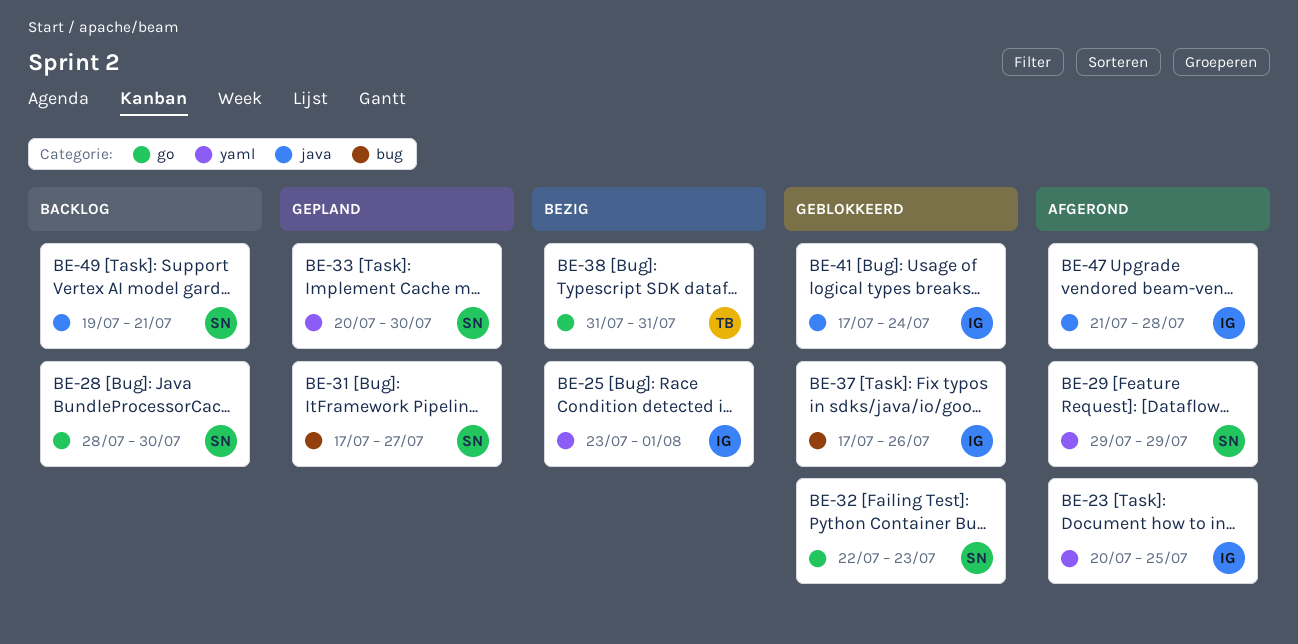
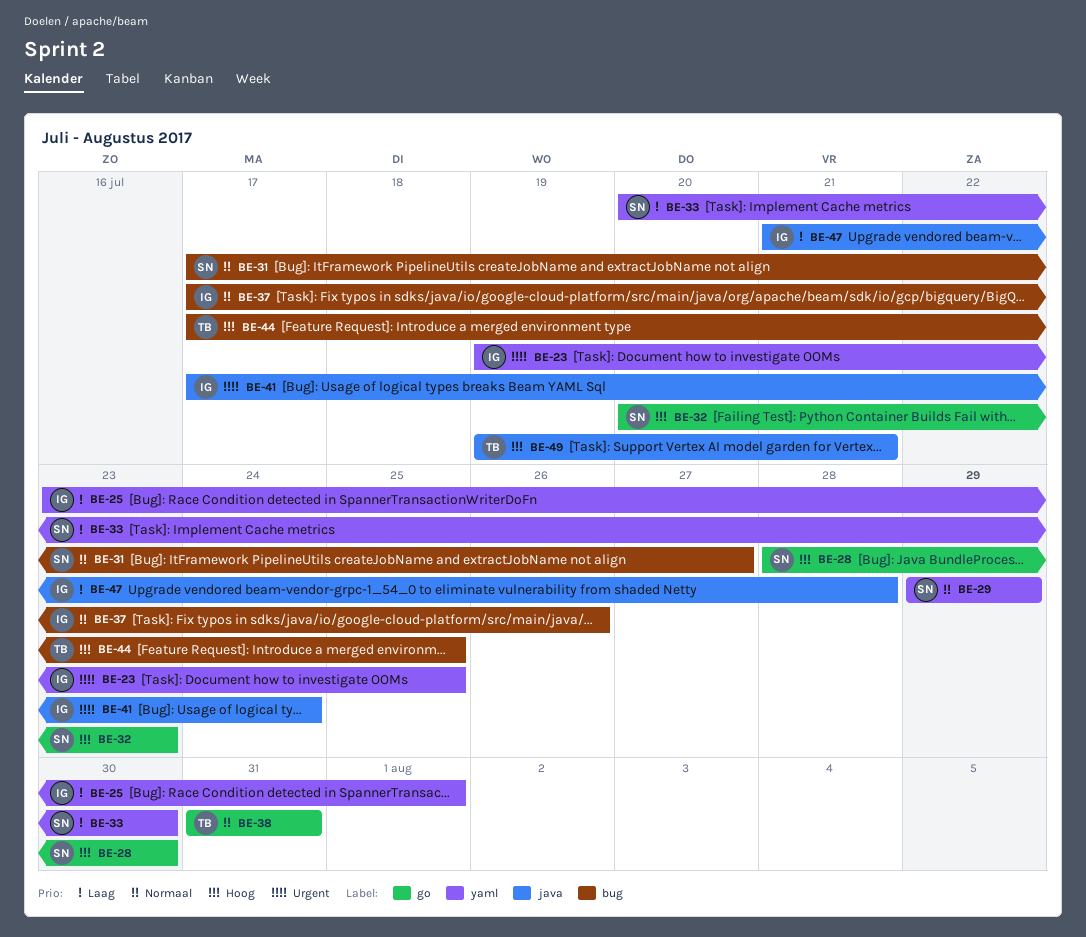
BE-23, start: Jul 20 -> Jul 19
BE-32, start: Jul 22 -> Jul 20
BE-44: none -> present
BE-49, owner: SN -> TB

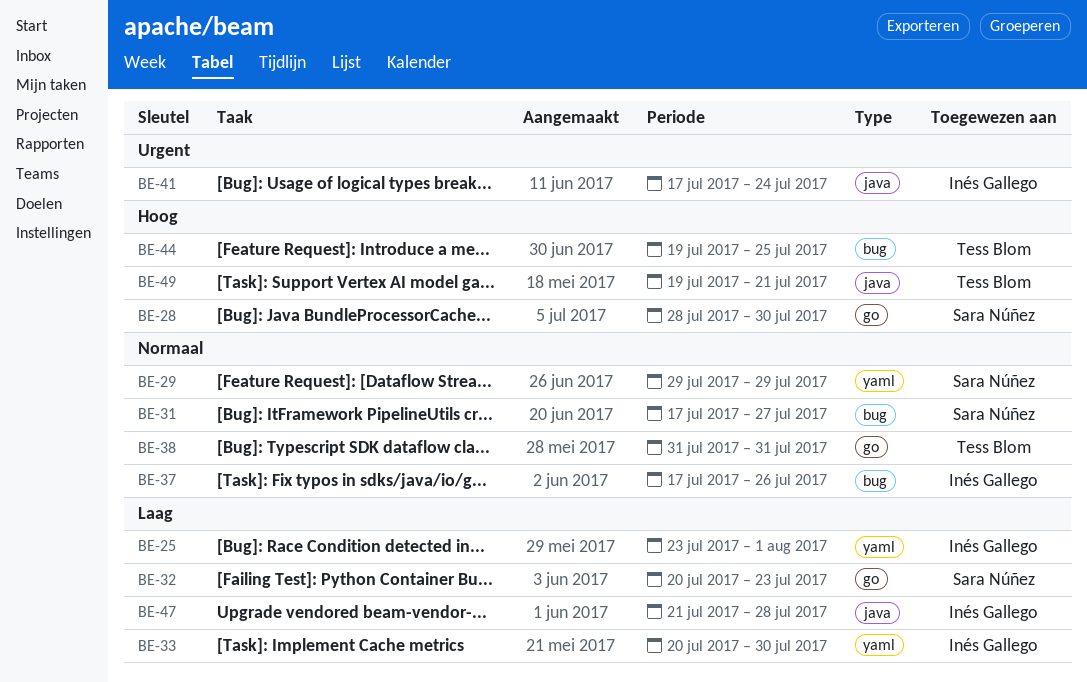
BE-23: present -> none
BE-32, priority: Hoog -> Laag
BE-33, owner: Sara Núñez -> Inés Gallego
BE-44, start: Jul 17 -> Jul 19

